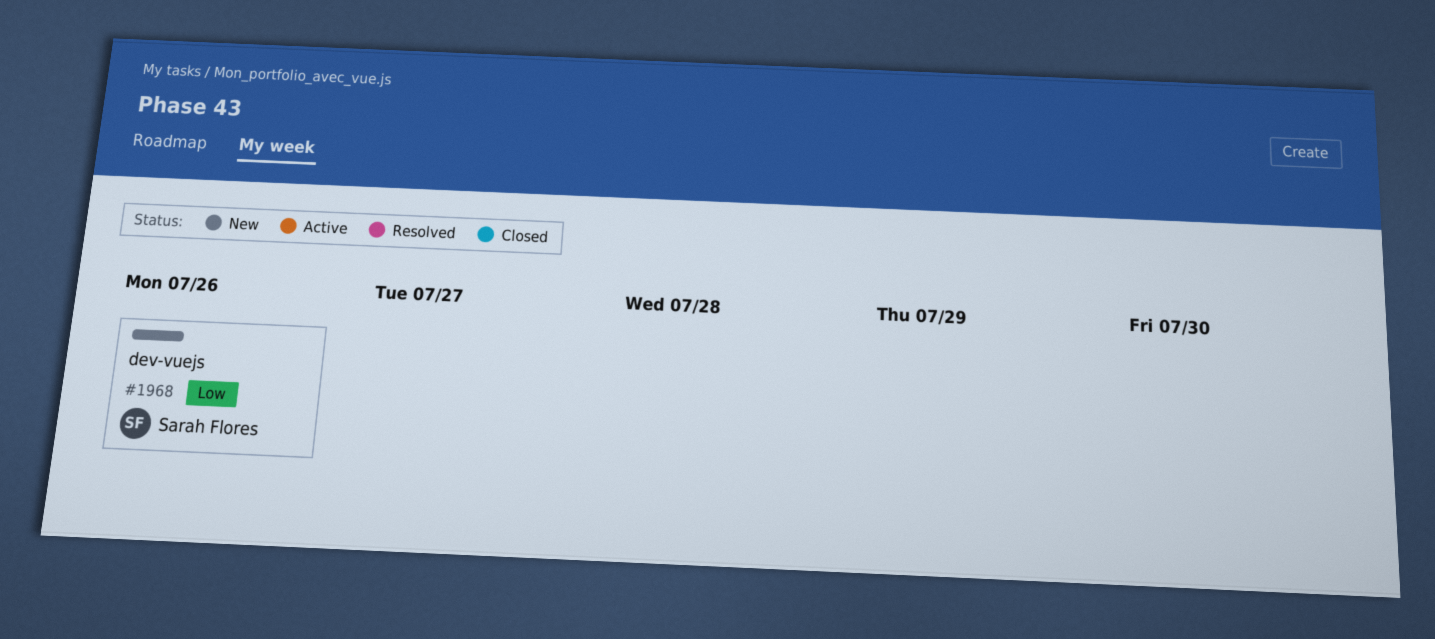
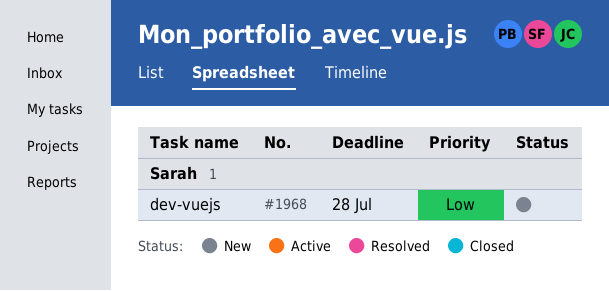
#1968, due: Jul 26 -> Jul 28

